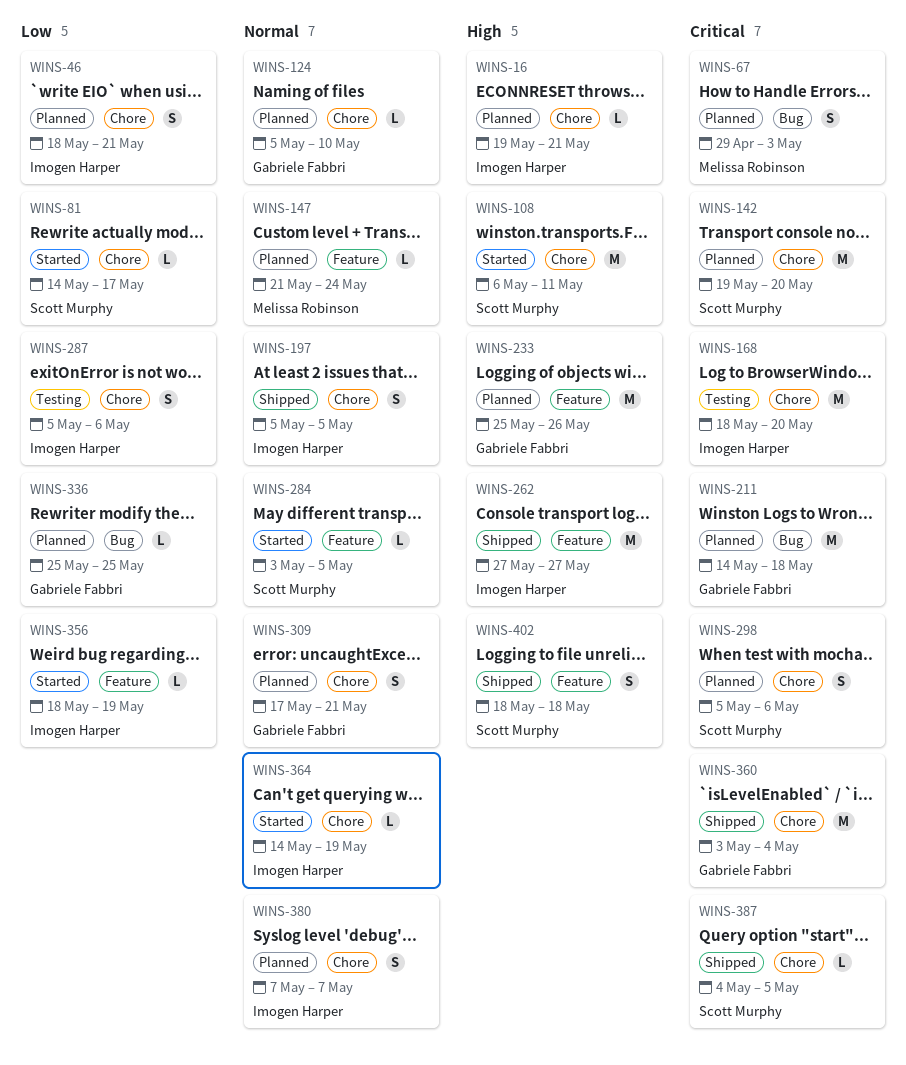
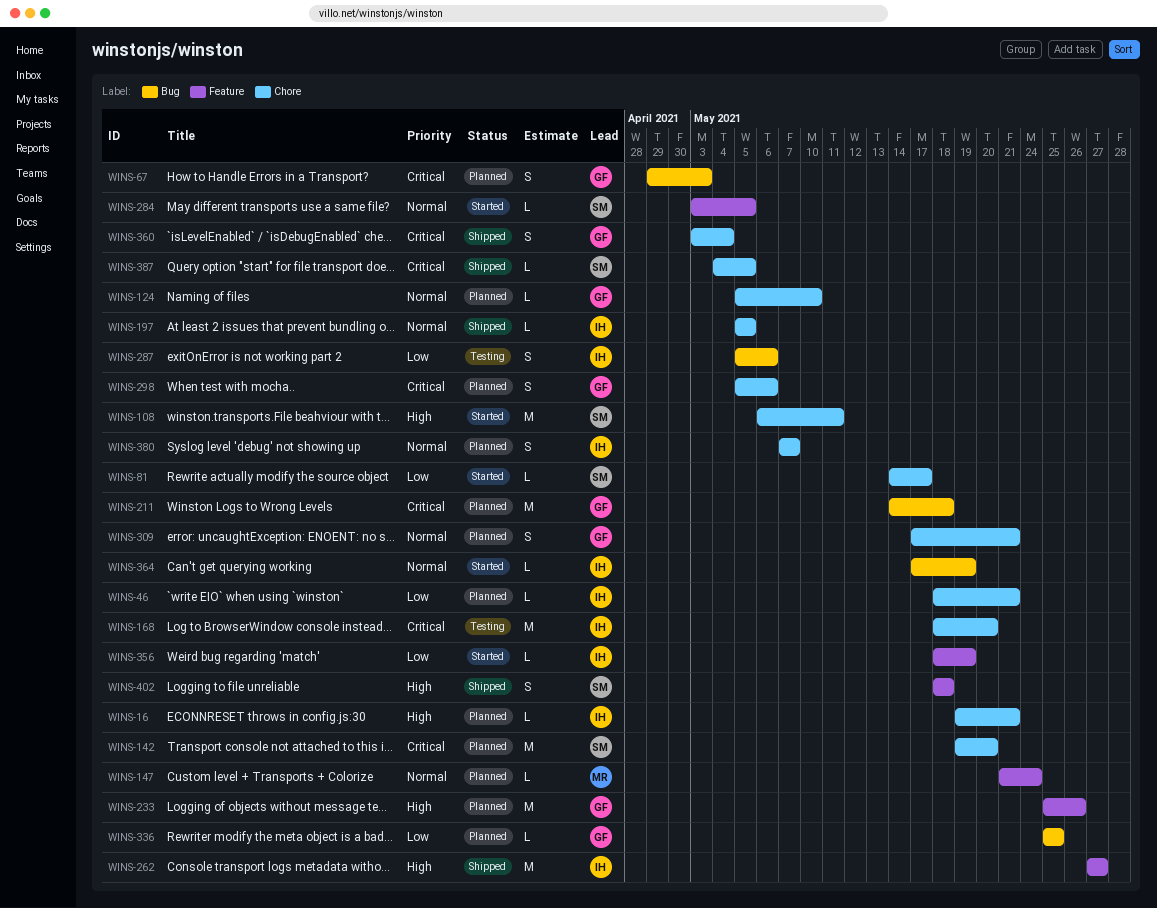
WINS-46, estimate: S -> L
WINS-67, owner: Melissa Robinson -> Gabriele Fabbri
WINS-197, estimate: S -> L
WINS-287, label: Chore -> Bug
WINS-298, owner: Scott Murphy -> Gabriele Fabbri
WINS-360, estimate: M -> S
WINS-364, label: Chore -> Bug
WINS-364, start: May 14 -> May 17

